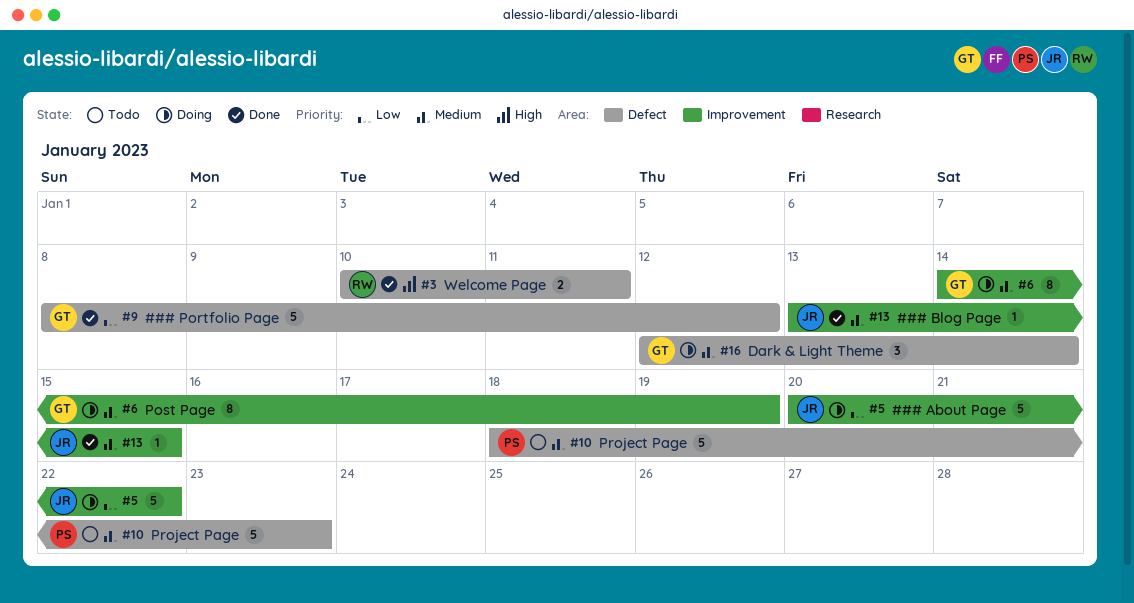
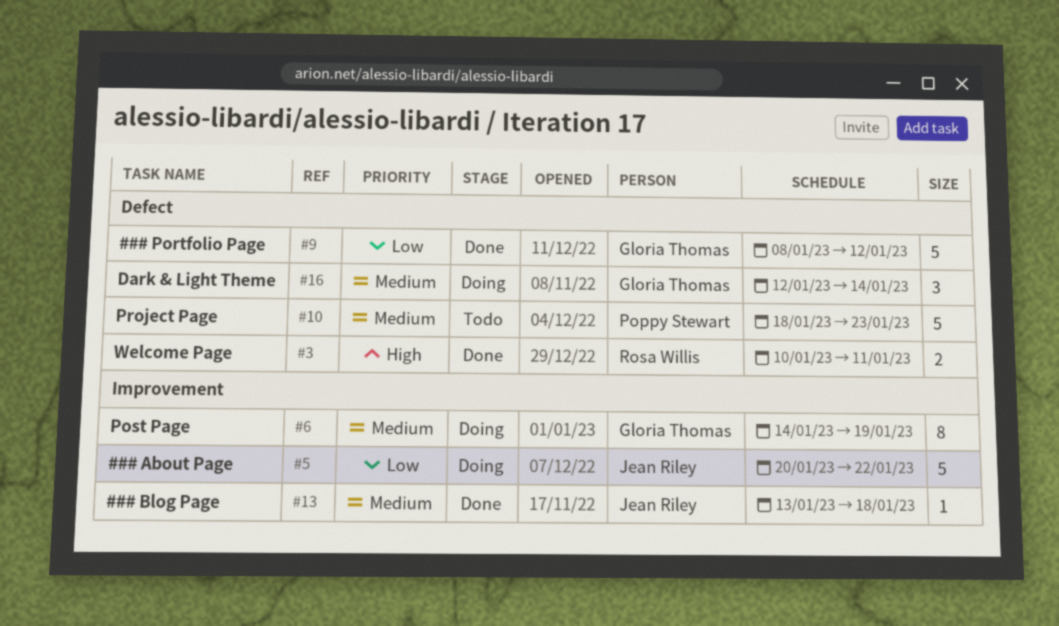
#13, due: Jan 15 -> Jan 18

